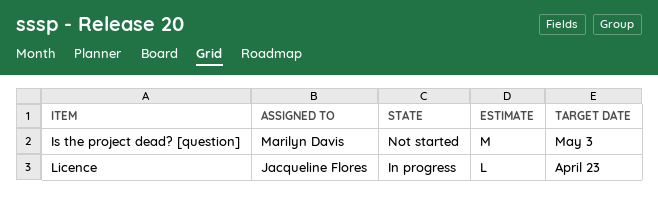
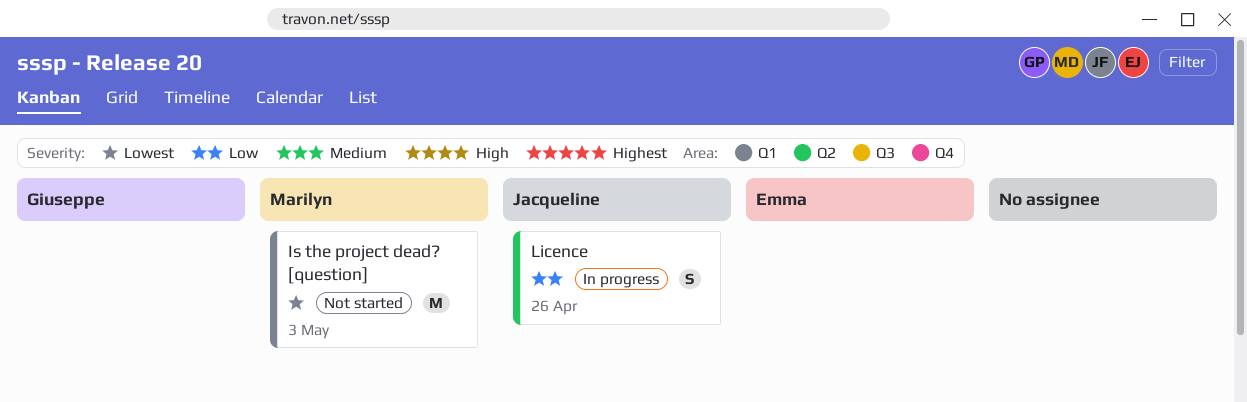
Licence, estimate: L -> S
Licence, due: Apr 23 -> Apr 26

